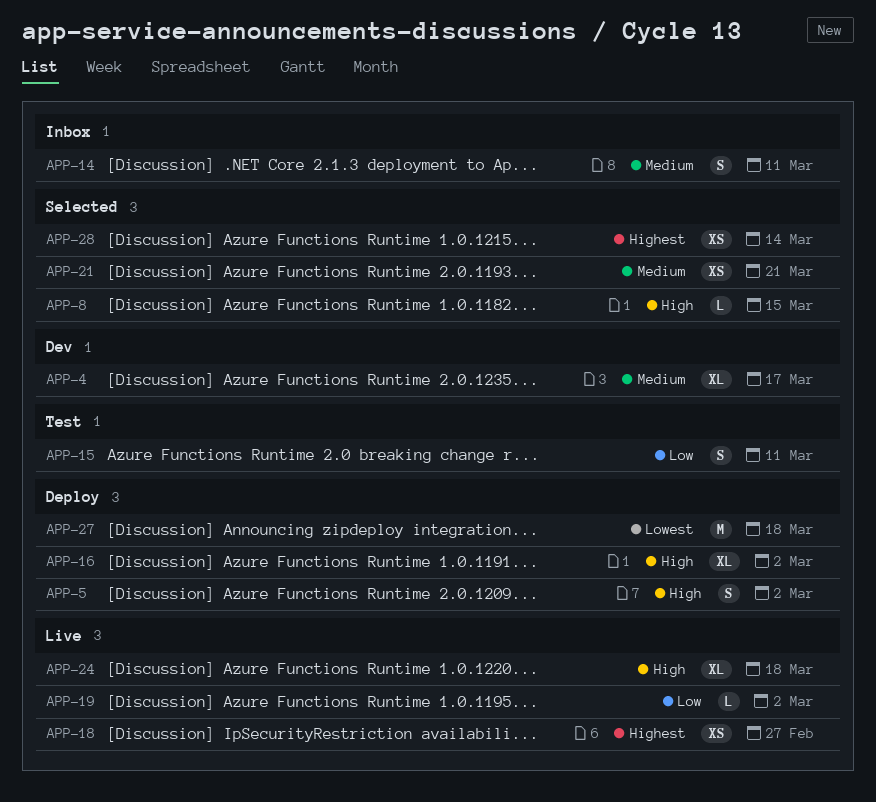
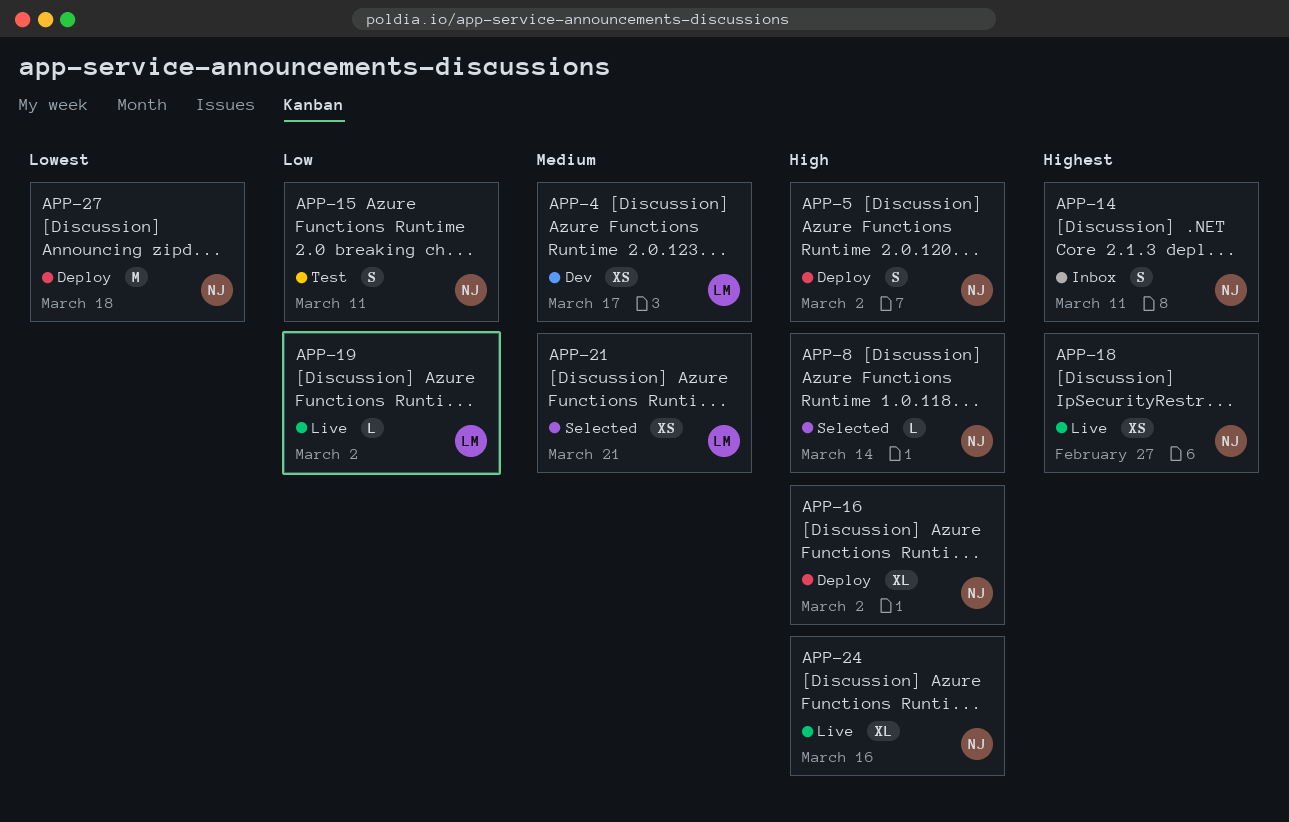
APP-4, estimate: XL -> XS
APP-8, due: Mar 15 -> Mar 14
APP-14, priority: Medium -> Highest
APP-24, due: Mar 18 -> Mar 16
APP-28: present -> none

